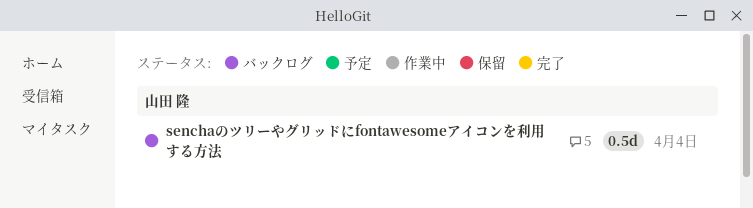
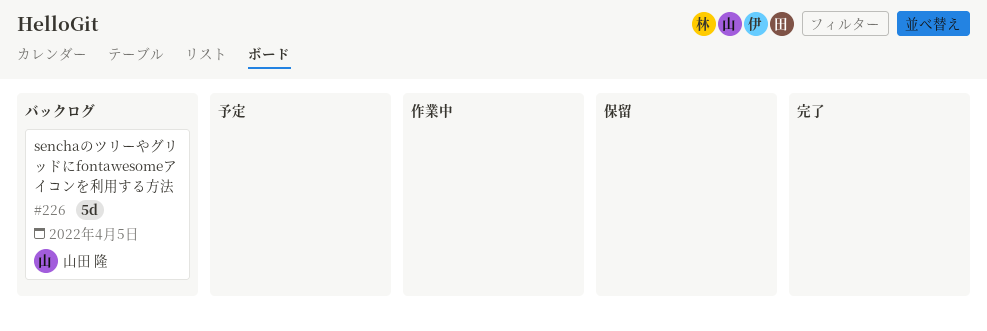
senchaのツリーやグリッドにfontawesomeアイコンを利用する方法, estimate: 0.5d -> 5d
senchaのツリーやグリッドにfontawesomeアイコンを利用する方法, due: Apr 4 -> Apr 5

